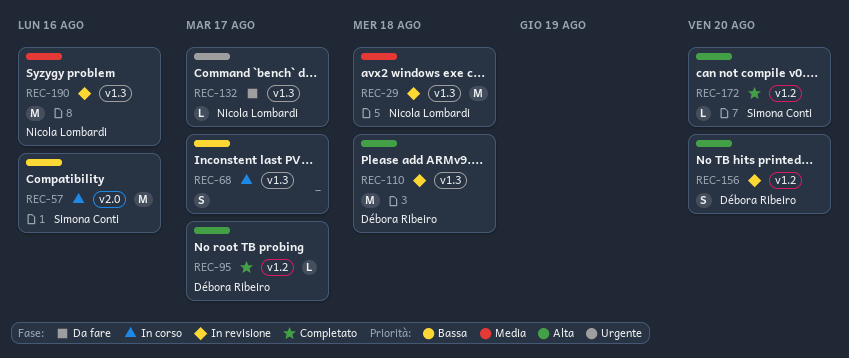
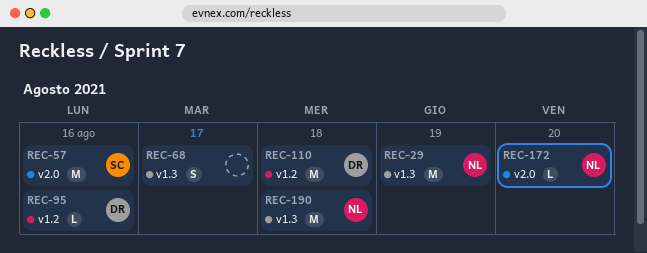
REC-29, due: Aug 18 -> Aug 19
REC-95, due: Aug 17 -> Aug 16
REC-110, label: v1.3 -> v1.2
REC-132: present -> none
REC-156: present -> none
REC-172, owner: Simona Conti -> Nicola Lombardi
REC-172, label: v1.2 -> v2.0
REC-190, due: Aug 16 -> Aug 18

